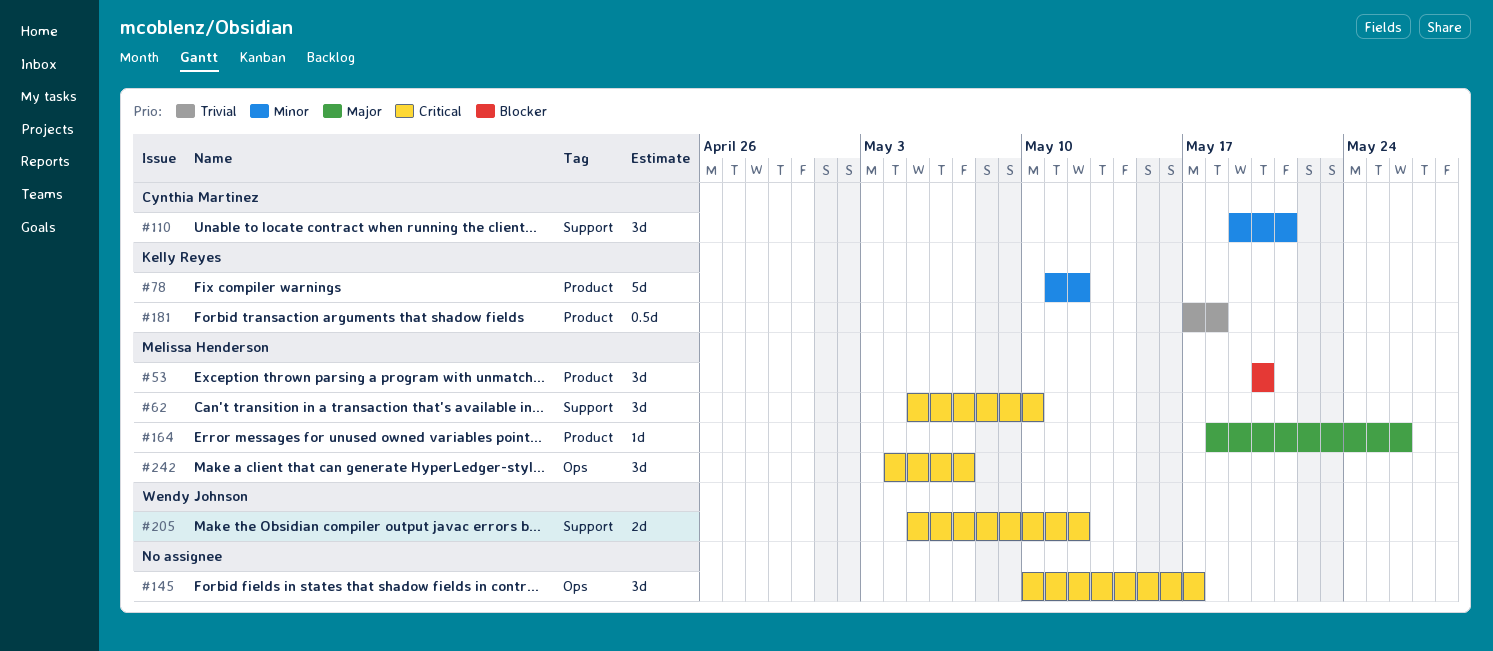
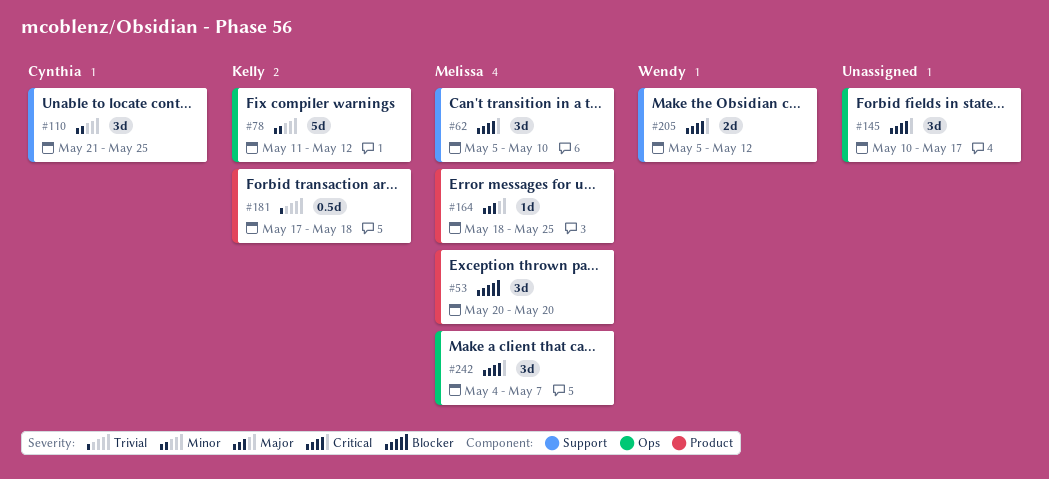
#78, label: Product -> Ops
#110, start: May 19 -> May 21
#110, due: May 21 -> May 25
#164, due: May 26 -> May 25

